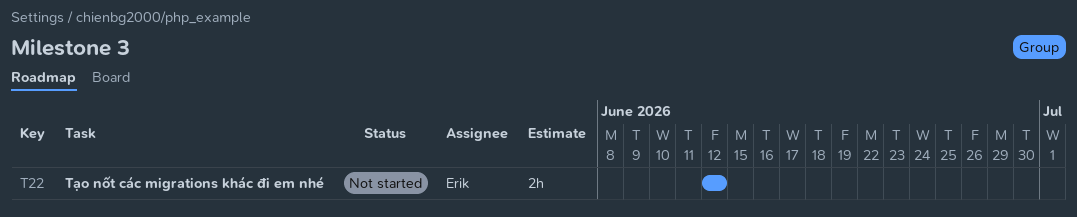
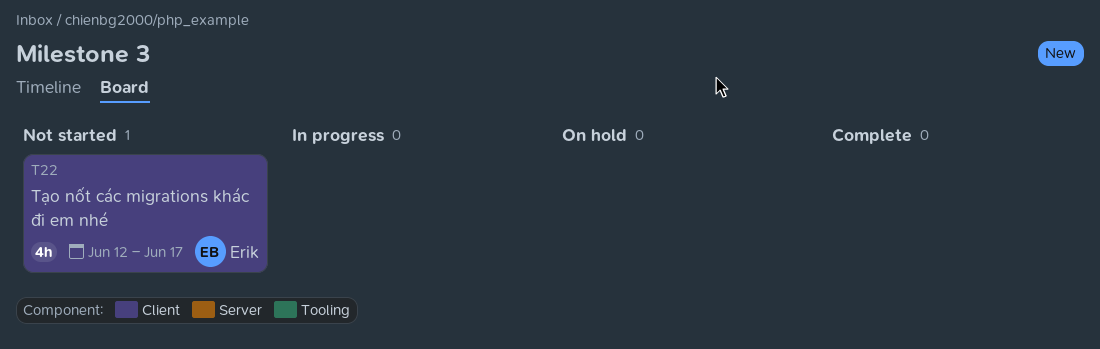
T22, estimate: 2h -> 4h
T22, due: Jun 12 -> Jun 17

